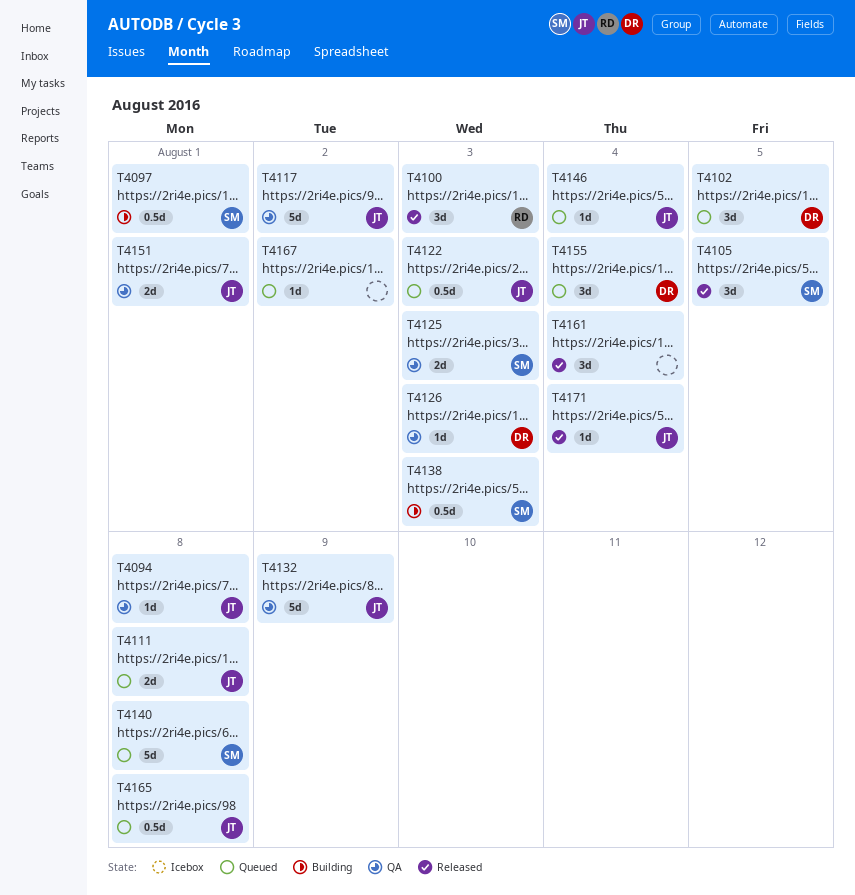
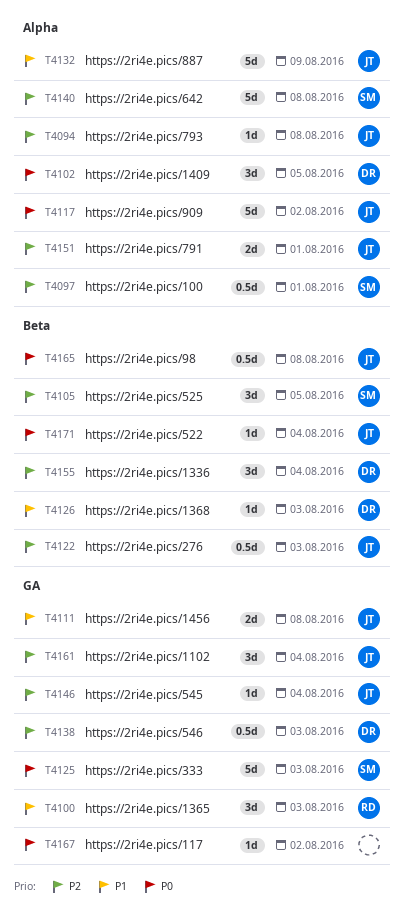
T4125, estimate: 2d -> 5d
T4138, owner: SM -> DR
T4161, owner: none -> JT

